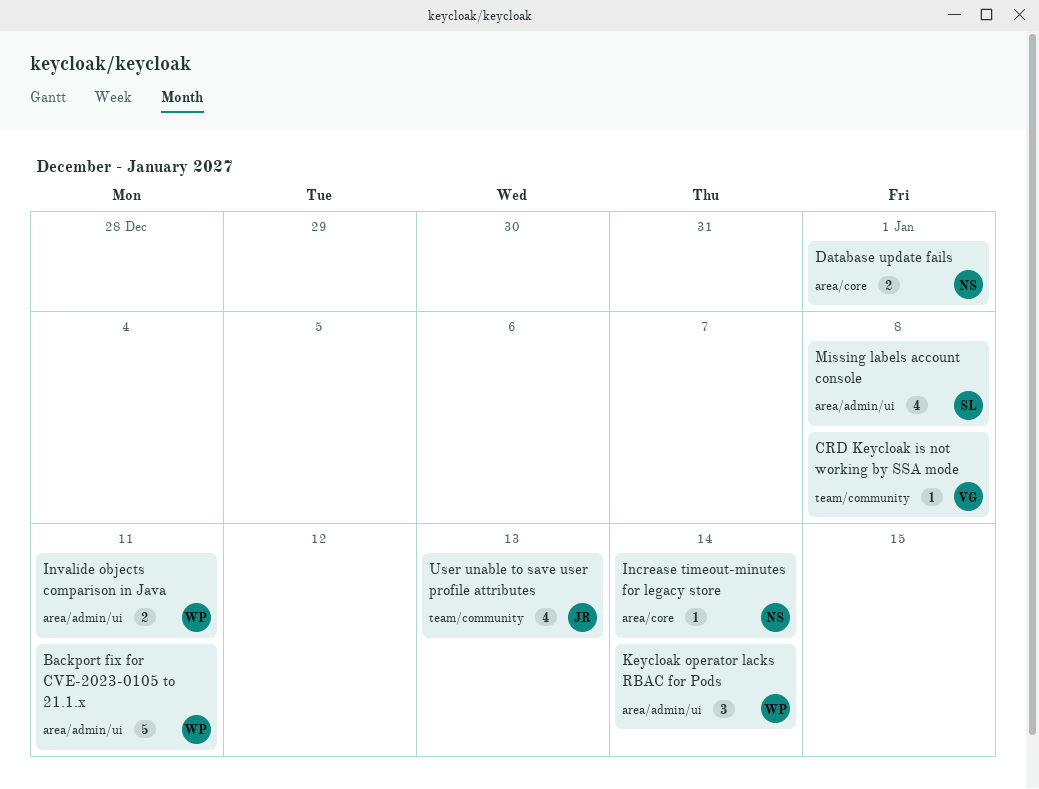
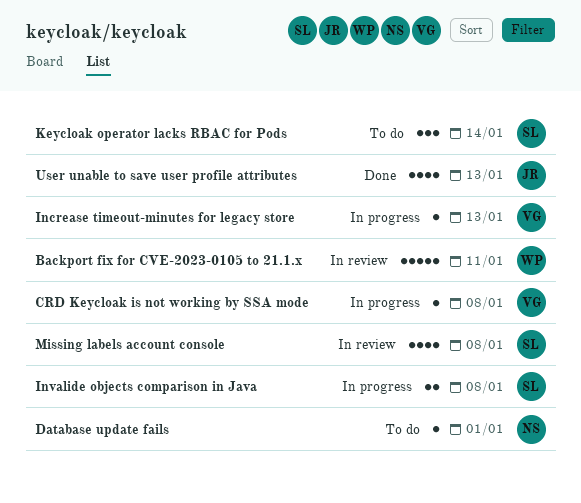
Database update fails, estimate: 2 -> 1
Increase timeout-minutes for legacy store, owner: NS -> VG
Increase timeout-minutes for legacy store, due: Jan 14 -> Jan 13
Invalide objects comparison in Java, owner: WP -> SL
Invalide objects comparison in Java, due: Jan 11 -> Jan 8
Keycloak operator lacks RBAC for Pods, owner: WP -> SL

